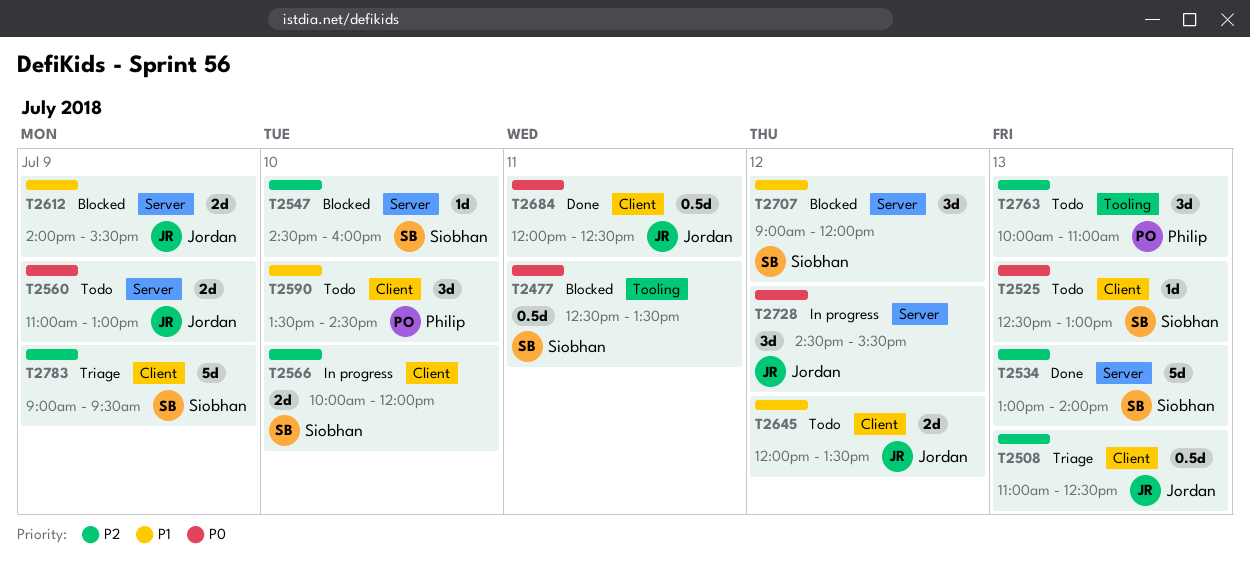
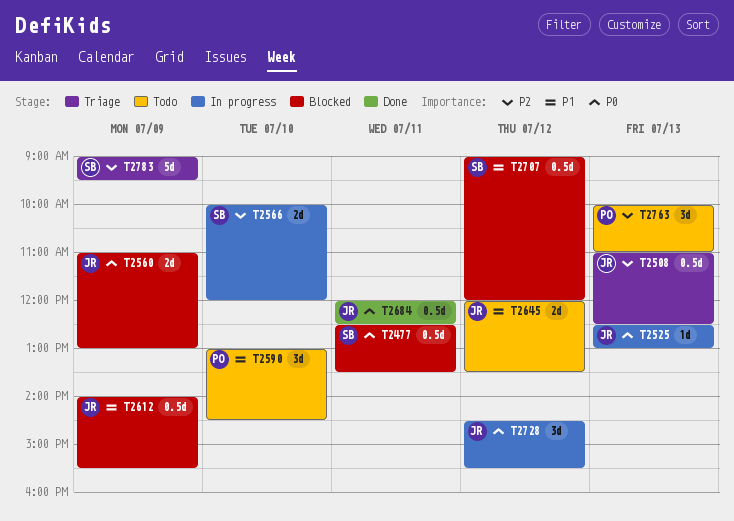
T2525, status: Todo -> In progress
T2525, owner: Siobhan -> Jordan
T2534: present -> none
T2547: present -> none
T2560, status: Todo -> Blocked
T2590, begins: 13:30 -> 13:00
T2612, estimate: 2d -> 0.5d
T2707, estimate: 3d -> 0.5d

